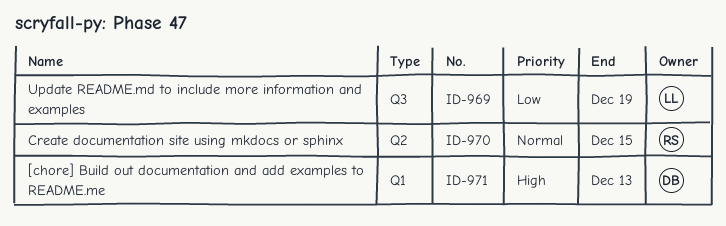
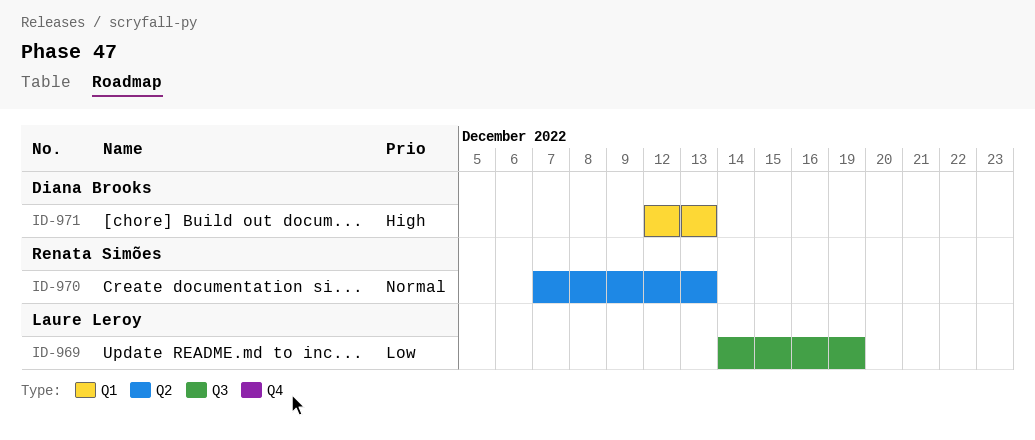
ID-970, due: Dec 15 -> Dec 13

